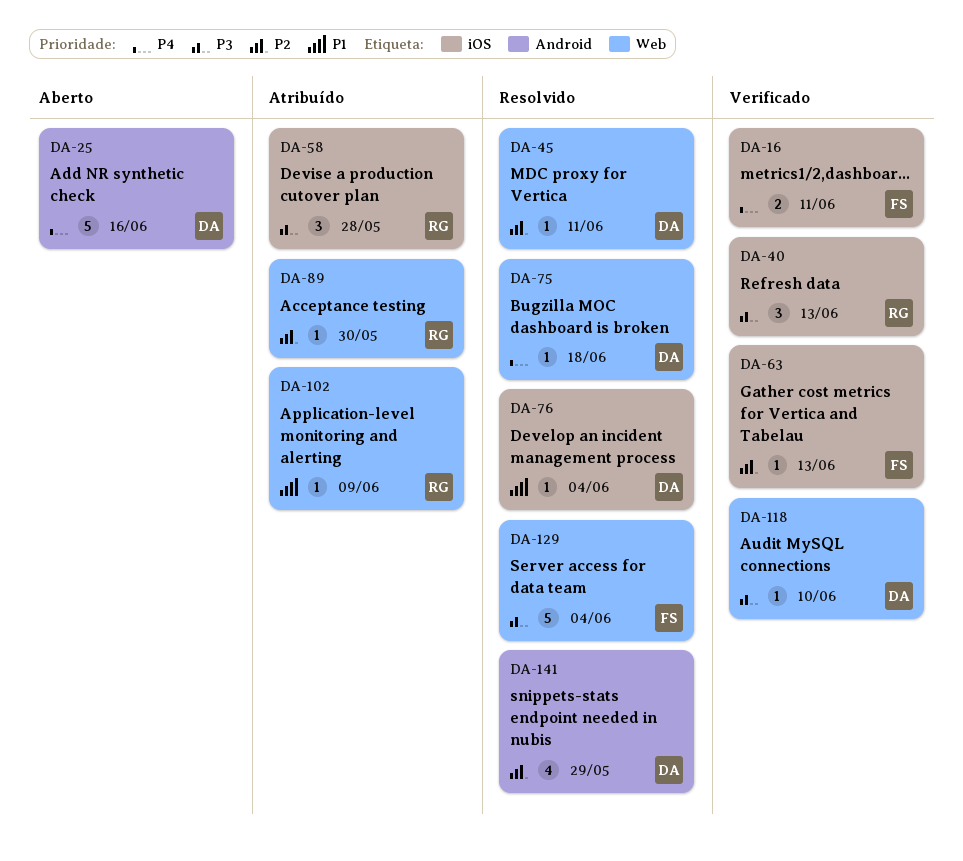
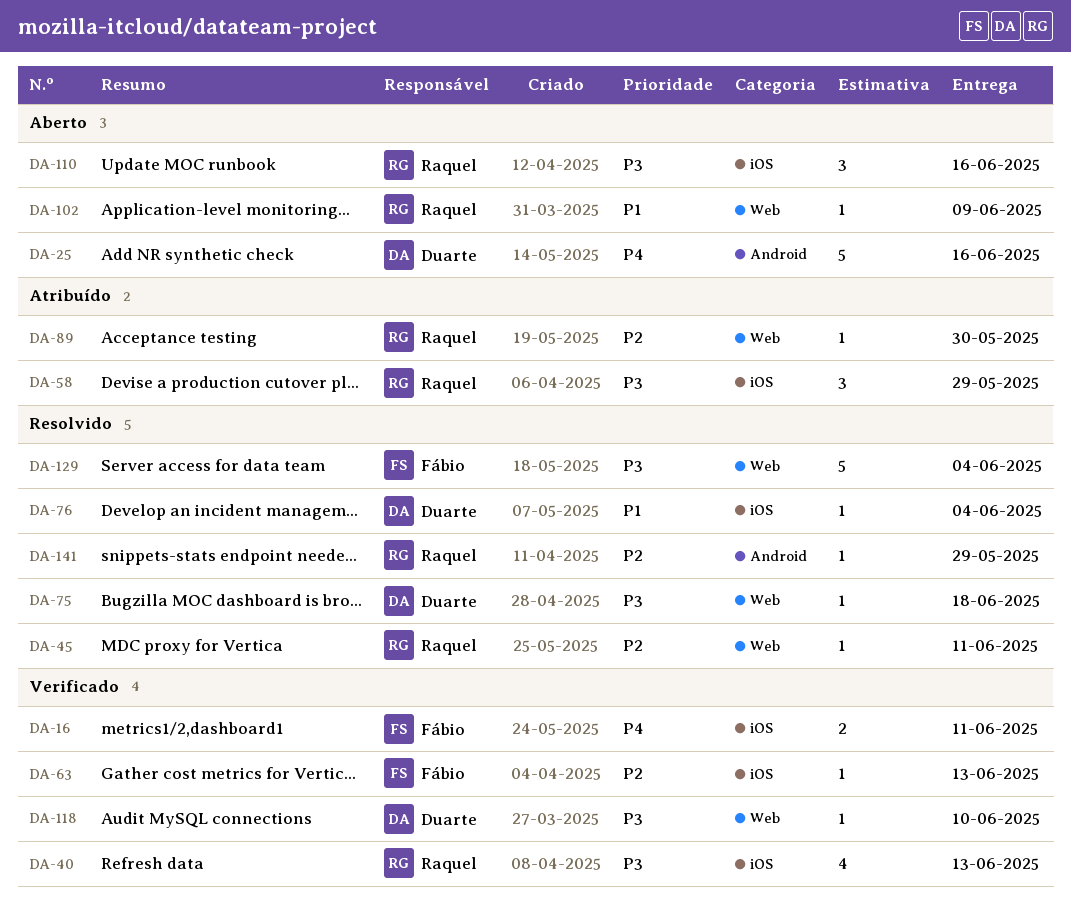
DA-40, estimate: 3 -> 4
DA-45, owner: Duarte -> Raquel
DA-58, due: May 28 -> May 29
DA-75, priority: P4 -> P3
DA-102, status: Atribuído -> Aberto
DA-110: none -> present
DA-141, owner: Duarte -> Raquel
DA-141, estimate: 4 -> 1

